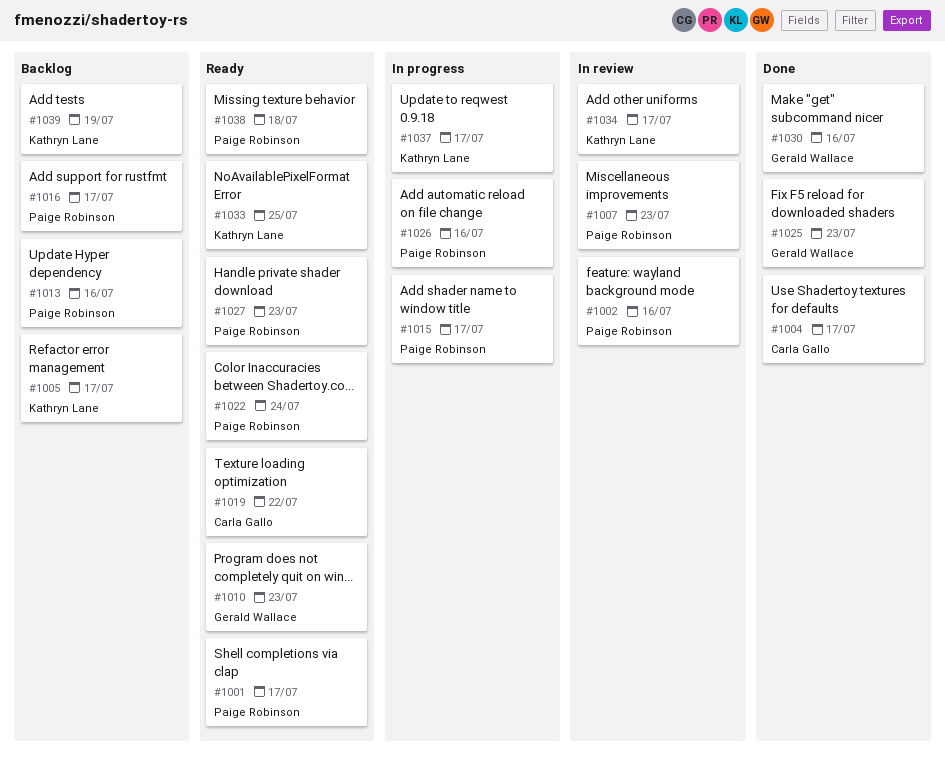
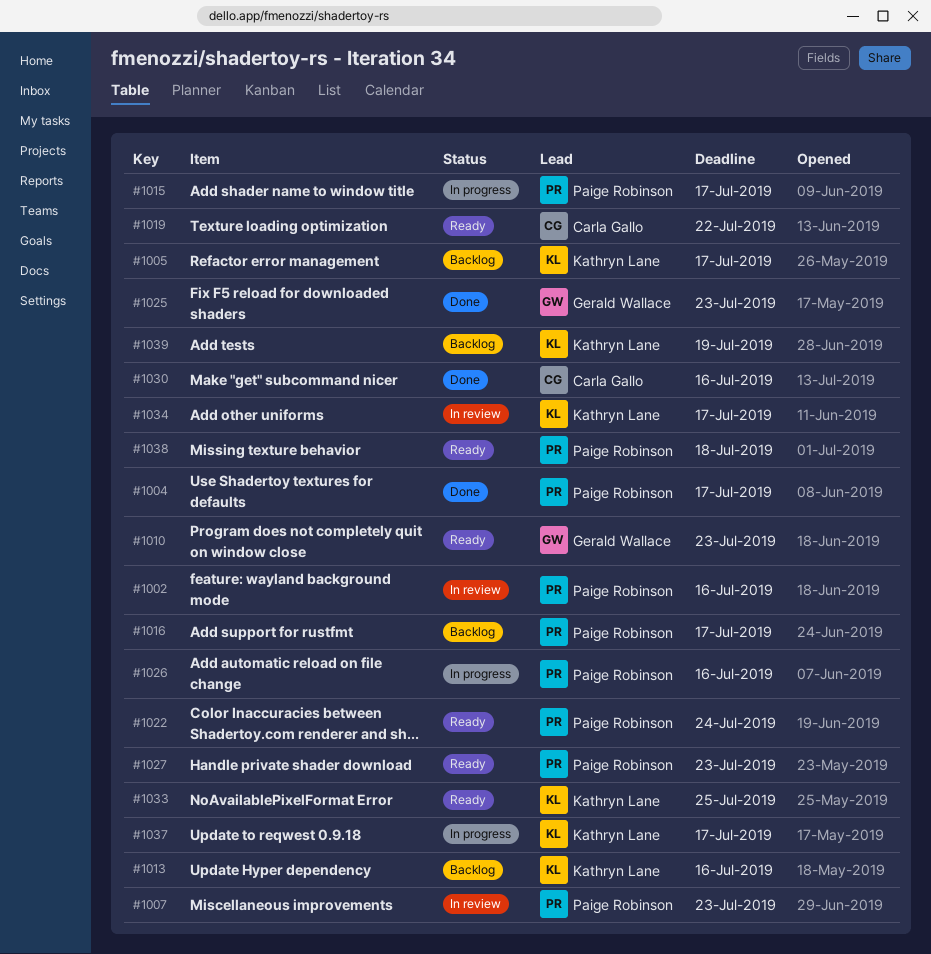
#1001: present -> none
#1004, owner: Carla Gallo -> Paige Robinson
#1013, owner: Paige Robinson -> Kathryn Lane
#1030, owner: Gerald Wallace -> Carla Gallo

